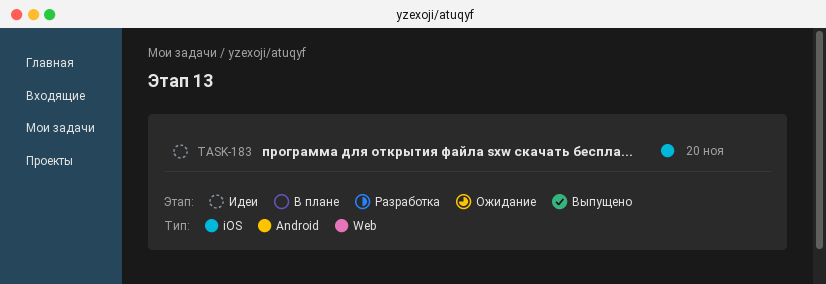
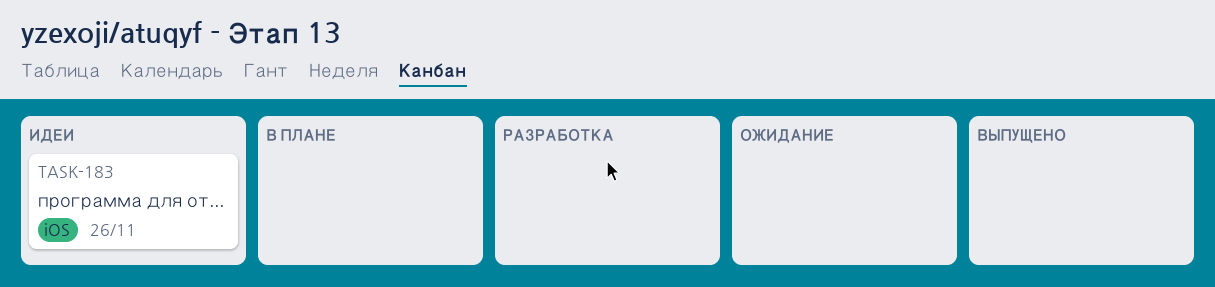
TASK-183, due: Nov 20 -> Nov 26

